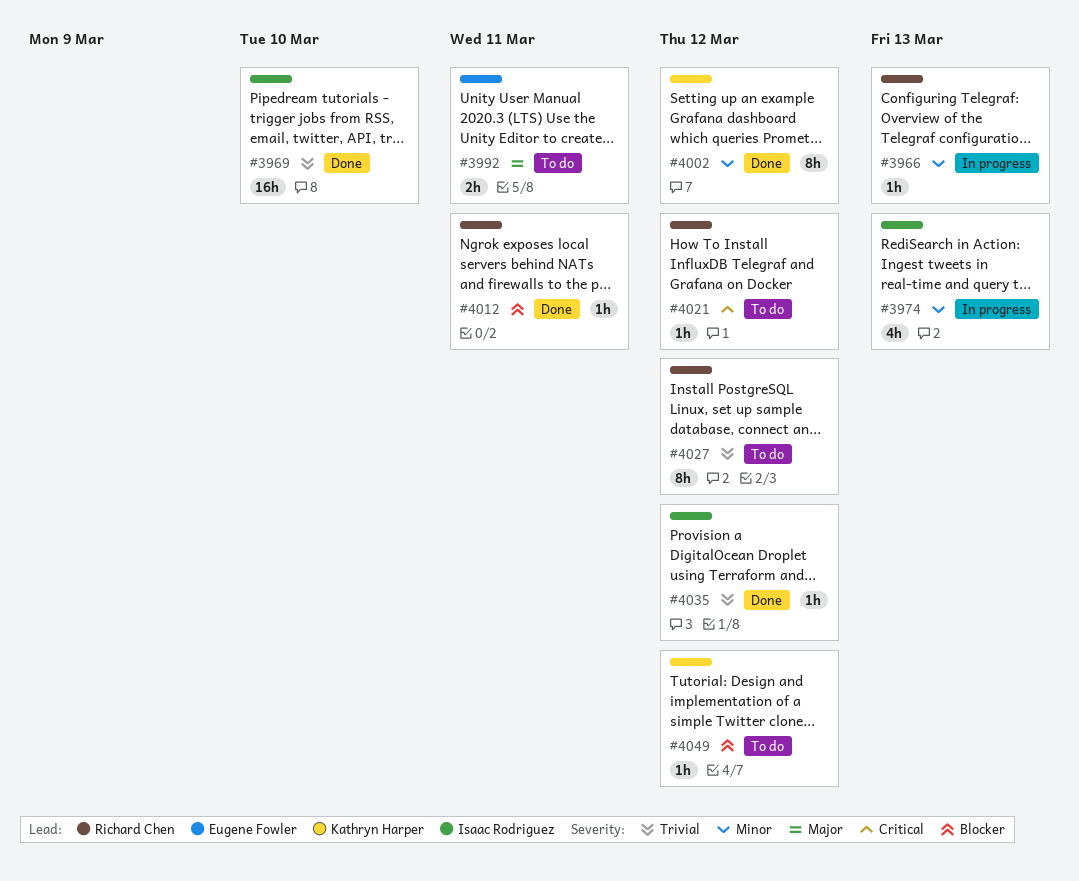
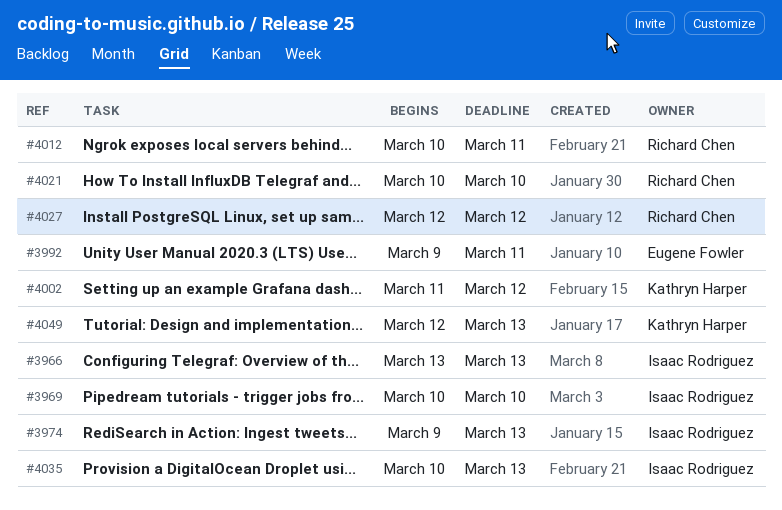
#3966, owner: Richard Chen -> Isaac Rodriguez
#4021, due: Mar 12 -> Mar 10
#4035, due: Mar 12 -> Mar 13
#4049, due: Mar 12 -> Mar 13

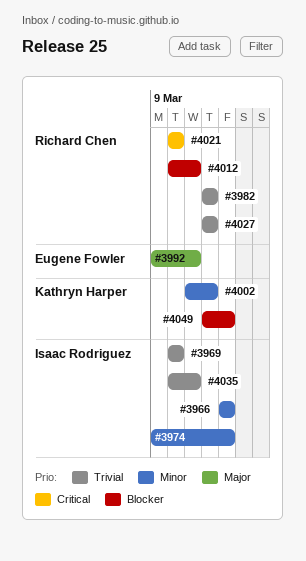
#3982: none -> present
#4035, due: Mar 13 -> Mar 11

